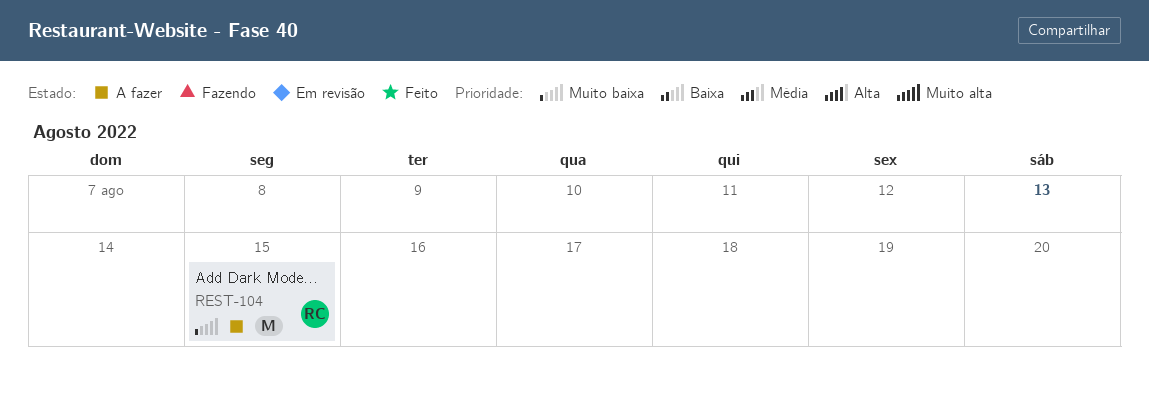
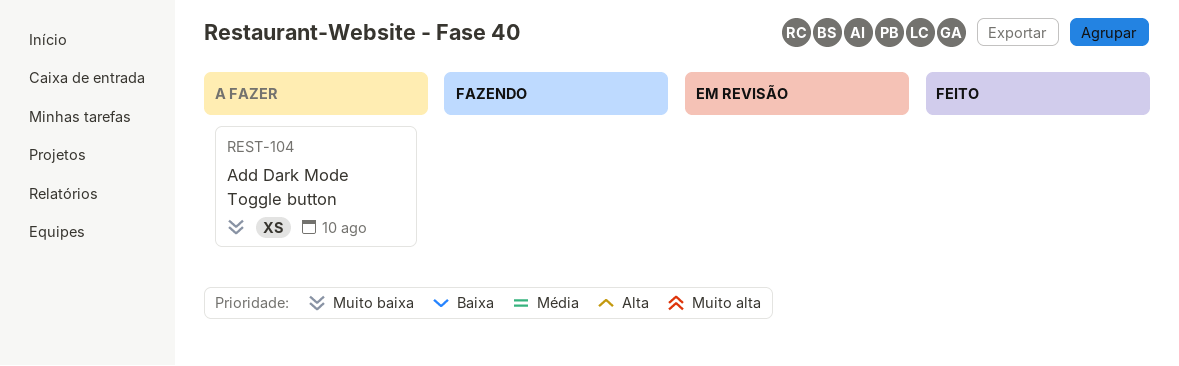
REST-104, estimate: M -> XS
REST-104, due: Aug 15 -> Aug 10

